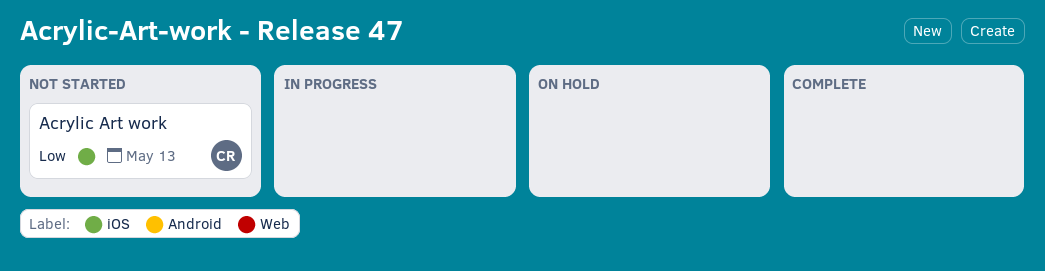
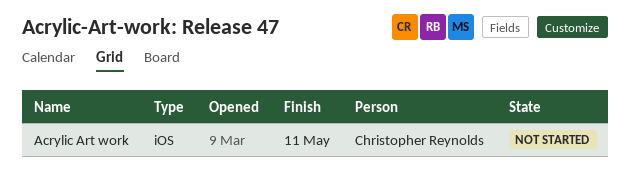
Acrylic Art work, due: May 13 -> May 11

